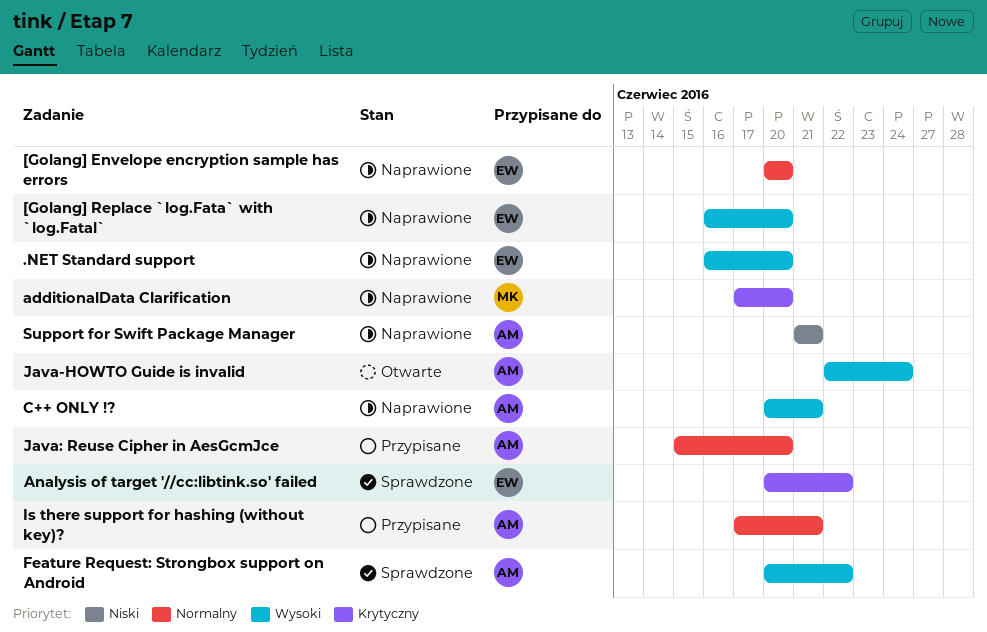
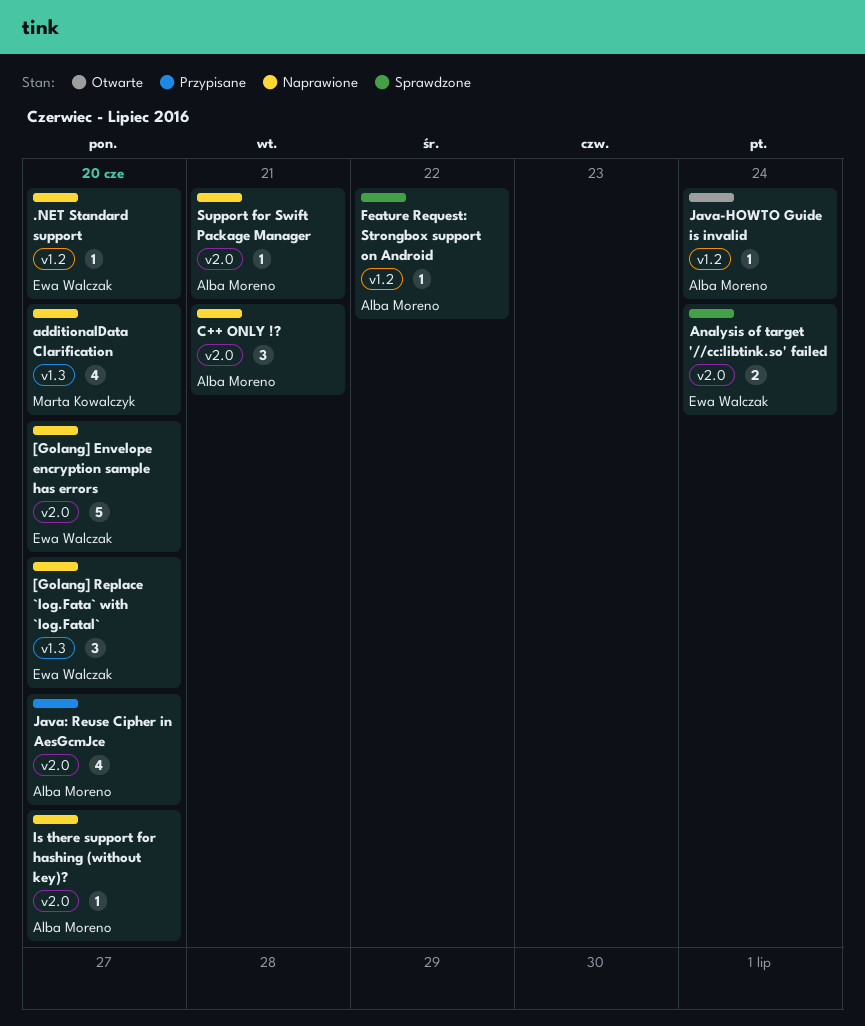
Analysis of target '//cc:libtink.so' failed, due: Jun 22 -> Jun 24
Is there support for hashing (without key)?, status: Przypisane -> Naprawione
Is there support for hashing (without key)?, due: Jun 21 -> Jun 20

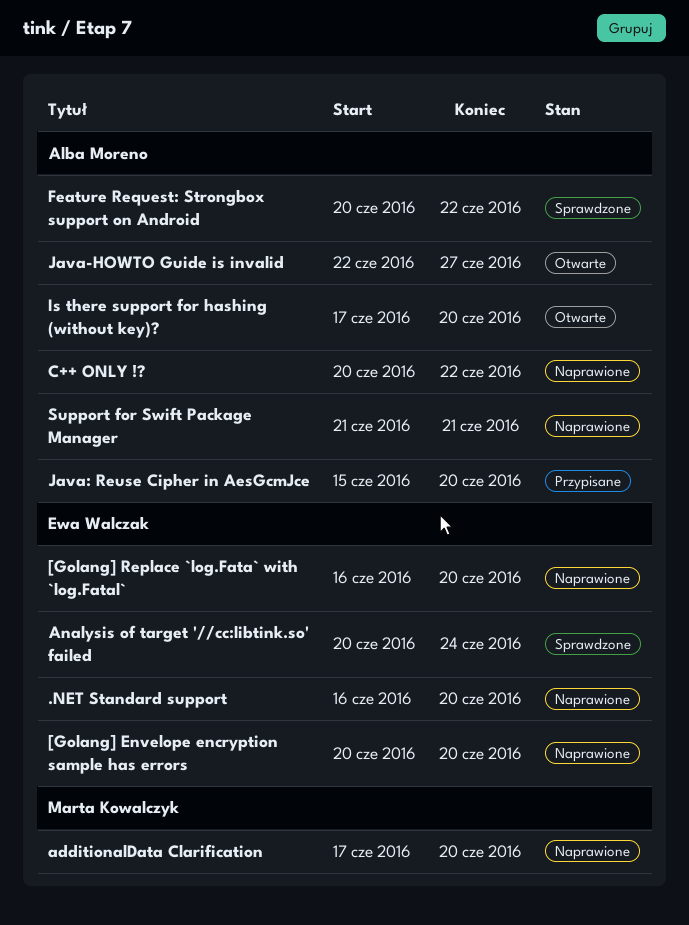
C++ ONLY !?, due: Jun 21 -> Jun 22
Is there support for hashing (without key)?, status: Naprawione -> Otwarte
Java-HOWTO Guide is invalid, due: Jun 24 -> Jun 27

